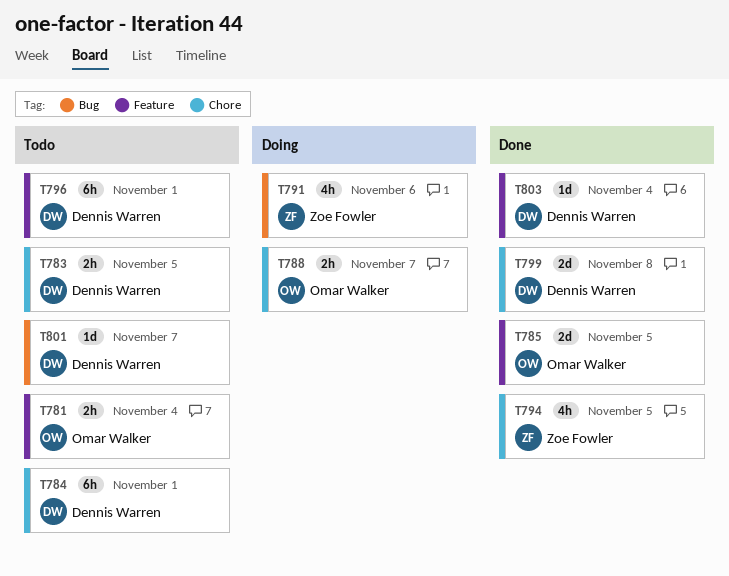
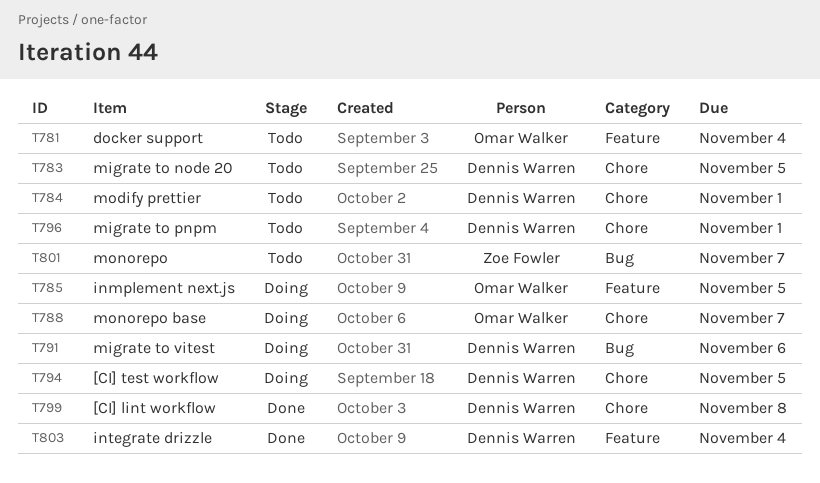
T785, status: Done -> Doing
T791, owner: Zoe Fowler -> Dennis Warren
T794, status: Done -> Doing
T794, owner: Zoe Fowler -> Dennis Warren
T796, label: Feature -> Chore
T801, owner: Dennis Warren -> Zoe Fowler

